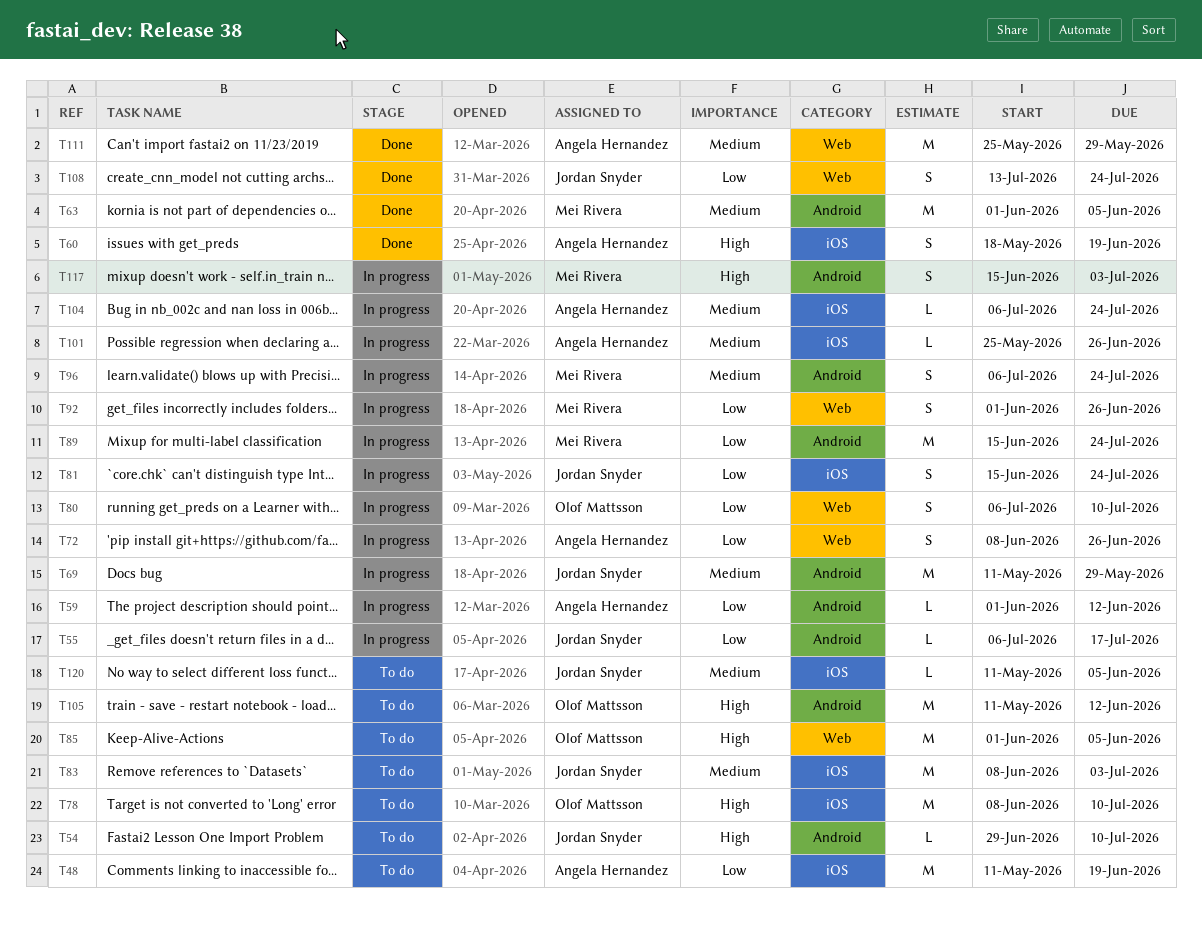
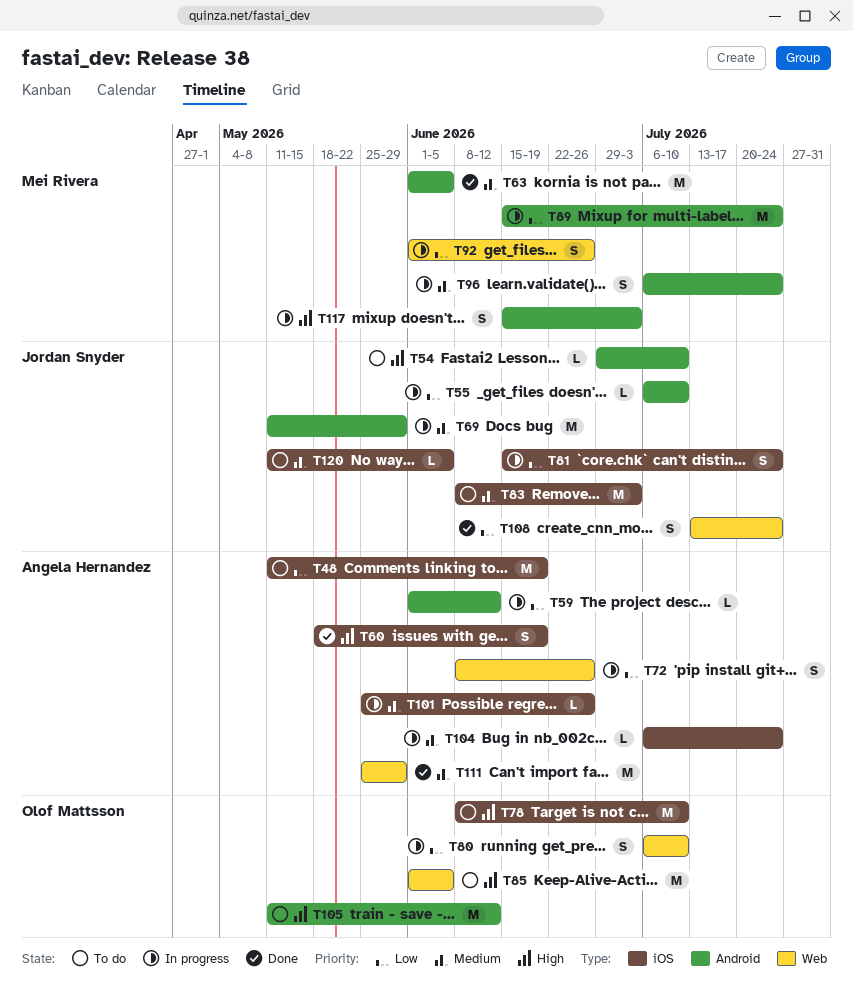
T55, due: Jul 17 -> Jul 10

